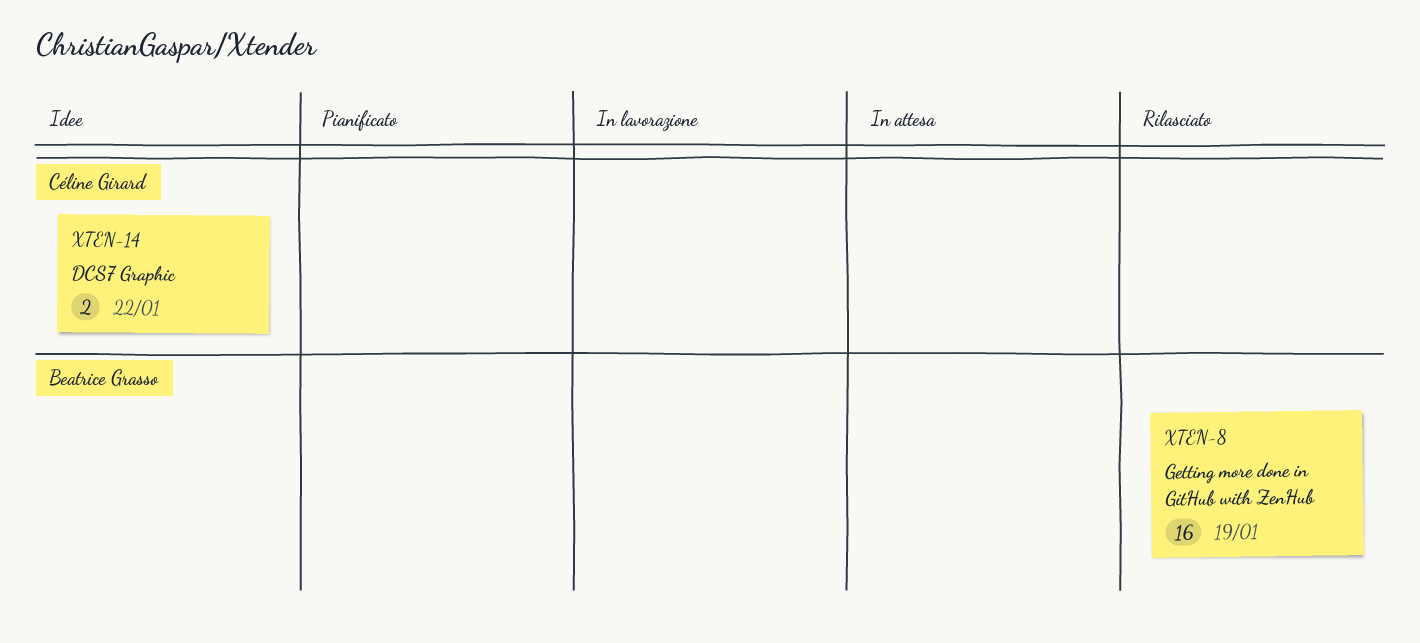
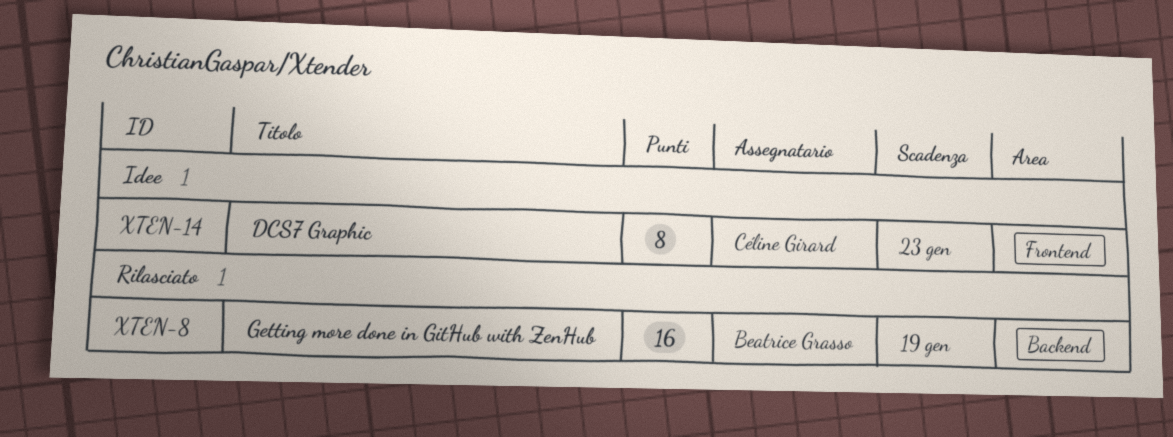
XTEN-14, estimate: 2 -> 8
XTEN-14, due: Jan 22 -> Jan 23

